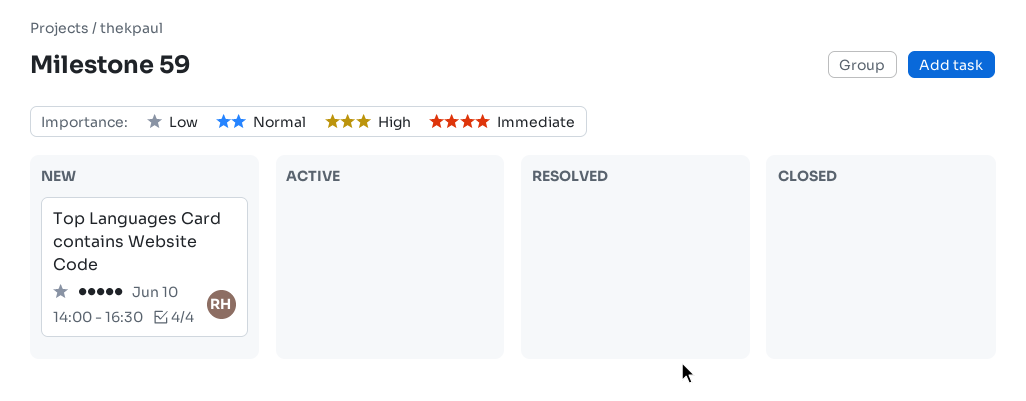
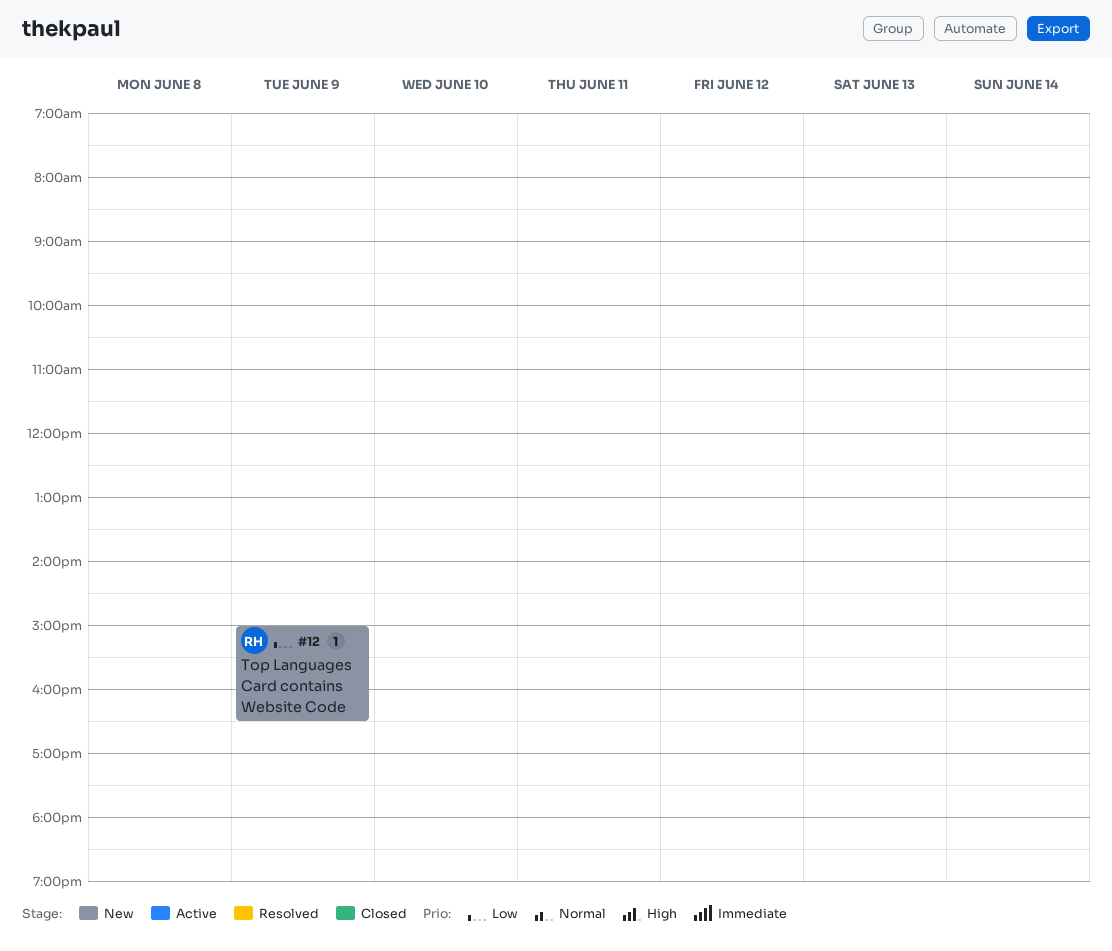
Top Languages Card contains Website Code, estimate: 5 -> 1
Top Languages Card contains Website Code, day: Jun 10 -> Jun 9
Top Languages Card contains Website Code, begins: 14:00 -> 15:00

